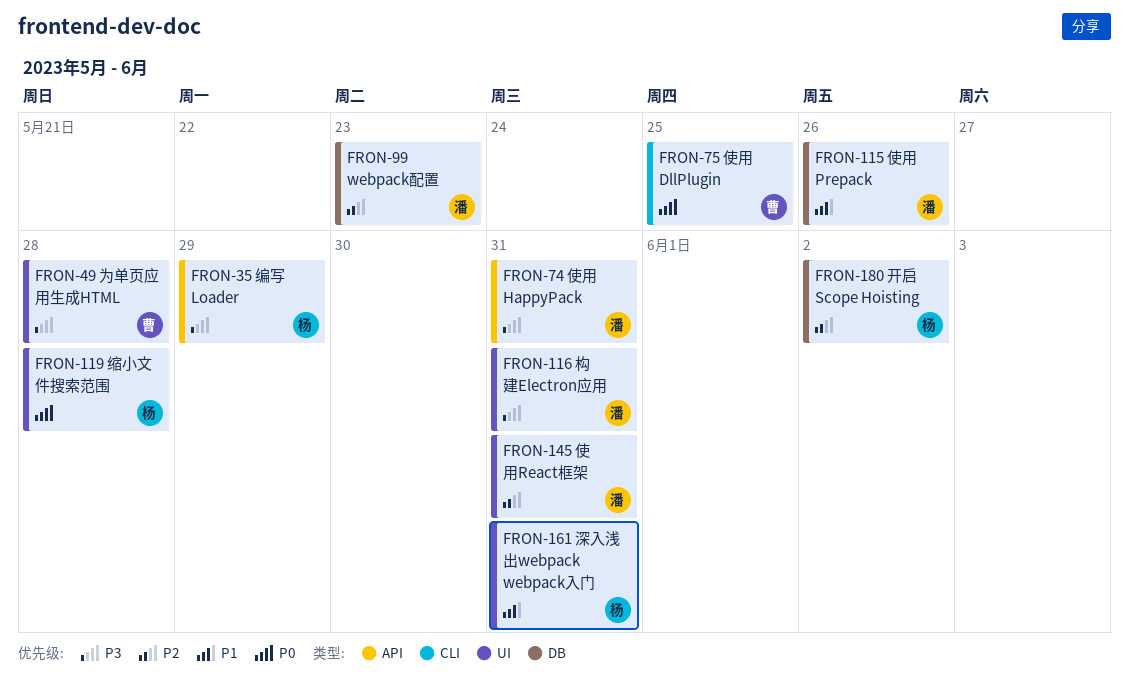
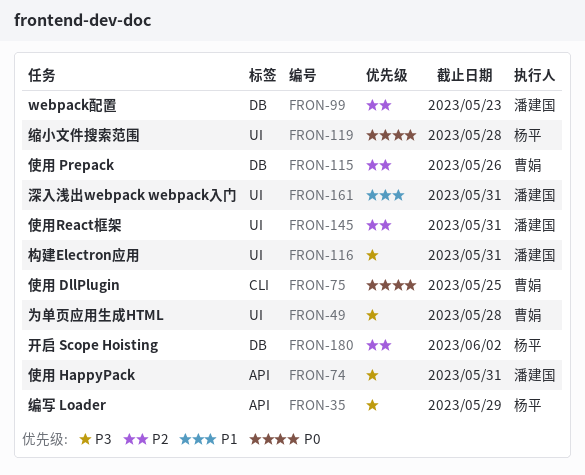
FRON-115, owner: 潘建国 -> 曹娟
FRON-115, priority: P1 -> P2
FRON-161, owner: 杨平 -> 潘建国

